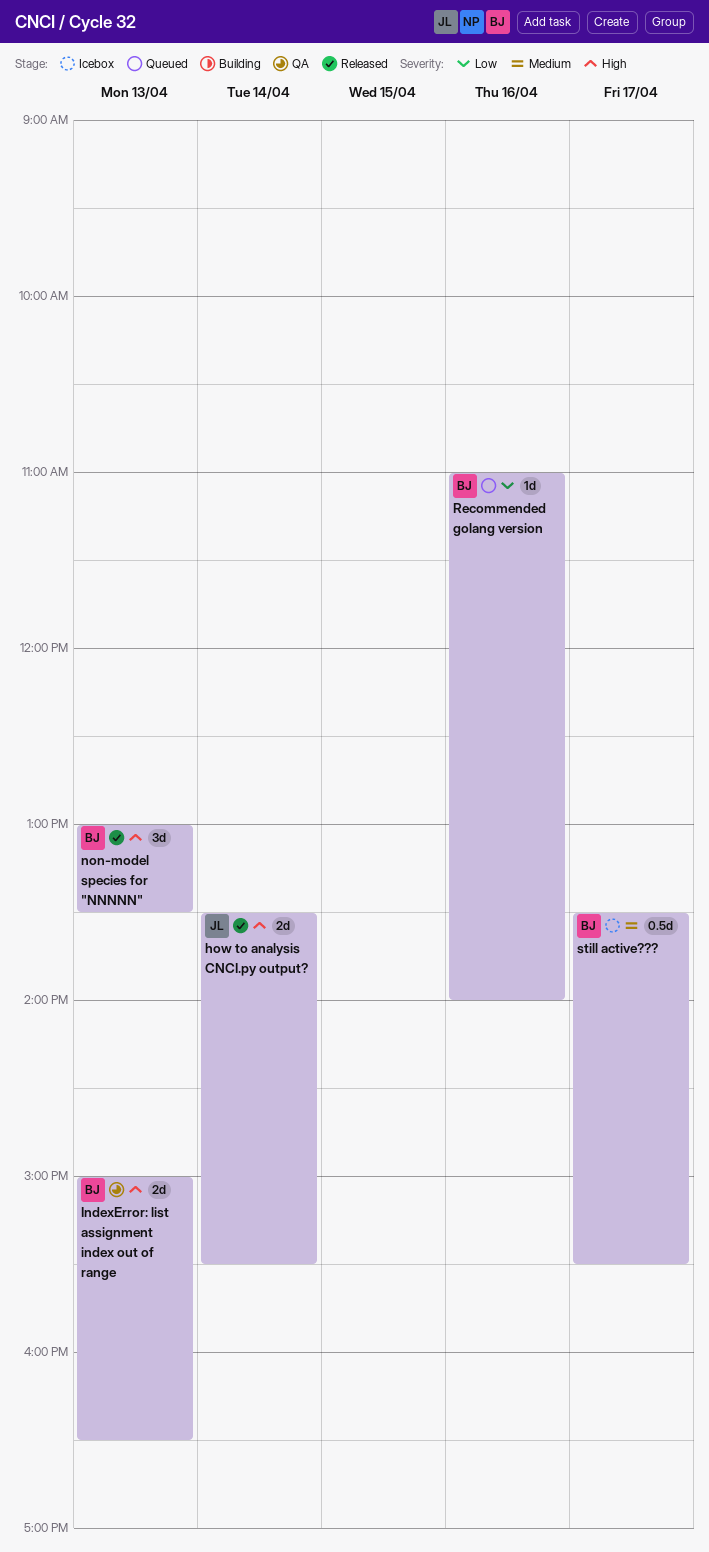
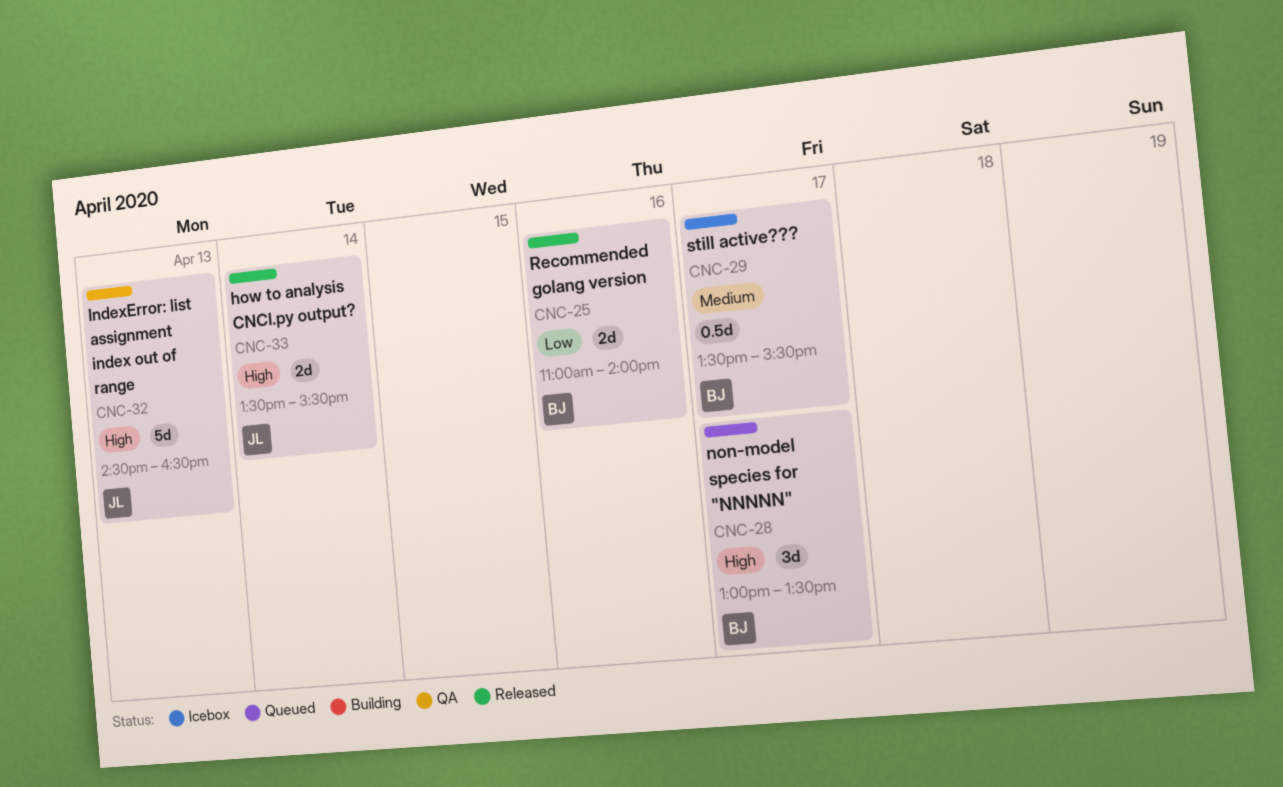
IndexError: list assignment index out of range, owner: BJ -> JL
IndexError: list assignment index out of range, estimate: 2d -> 5d
IndexError: list assignment index out of range, begins: 15:00 -> 14:30
non-model species for "NNNNN", status: Released -> Queued
non-model species for "NNNNN", day: Apr 13 -> Apr 17
Recommended golang version, status: Queued -> Released
Recommended golang version, estimate: 1d -> 2d

